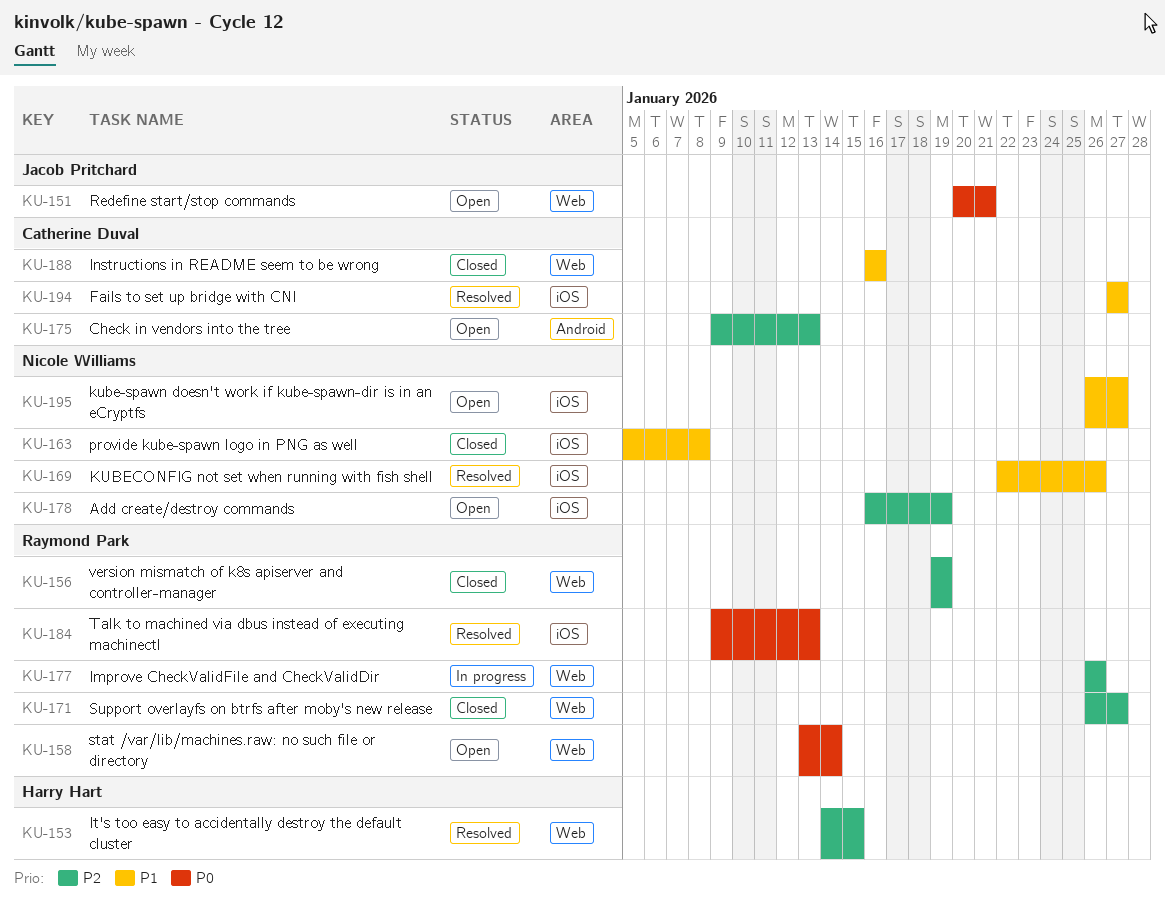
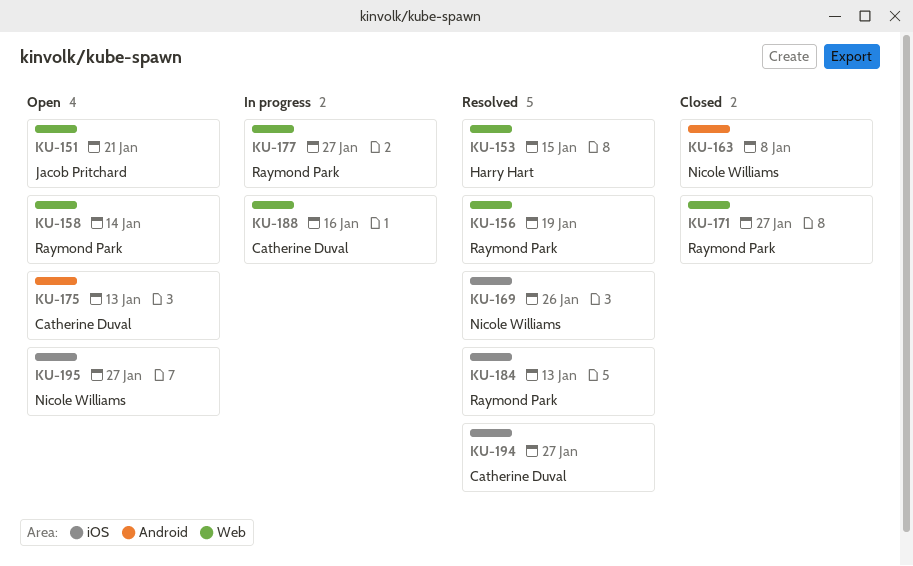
KU-156, status: Closed -> Resolved
KU-163, label: iOS -> Android
KU-177, due: Jan 26 -> Jan 27
KU-178: present -> none
KU-188, status: Closed -> In progress

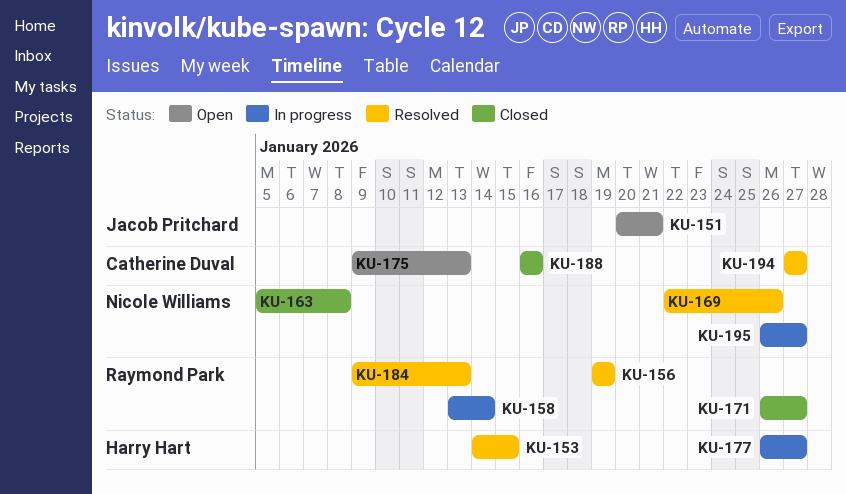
KU-158, status: Open -> In progress
KU-177, owner: Raymond Park -> Harry Hart
KU-188, status: In progress -> Closed
KU-195, status: Open -> In progress

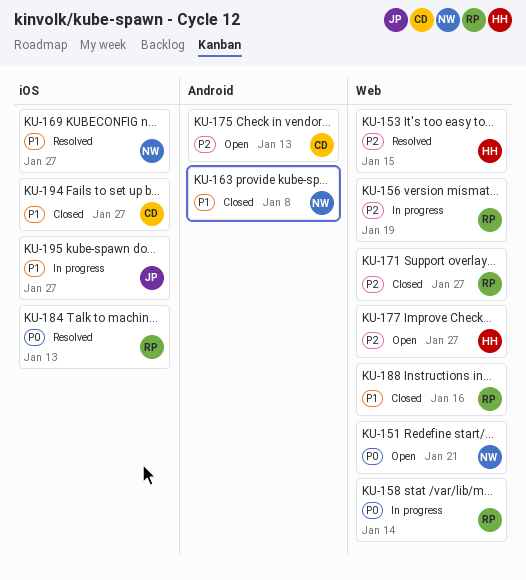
KU-151, owner: Jacob Pritchard -> Nicole Williams
KU-156, status: Resolved -> In progress
KU-169, due: Jan 26 -> Jan 27
KU-177, status: In progress -> Open
KU-188, owner: Catherine Duval -> Raymond Park
KU-194, status: Resolved -> Closed
KU-195, owner: Nicole Williams -> Jacob Pritchard

